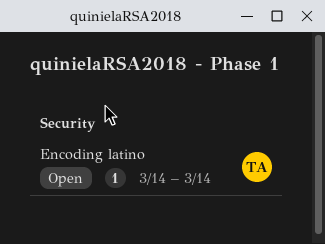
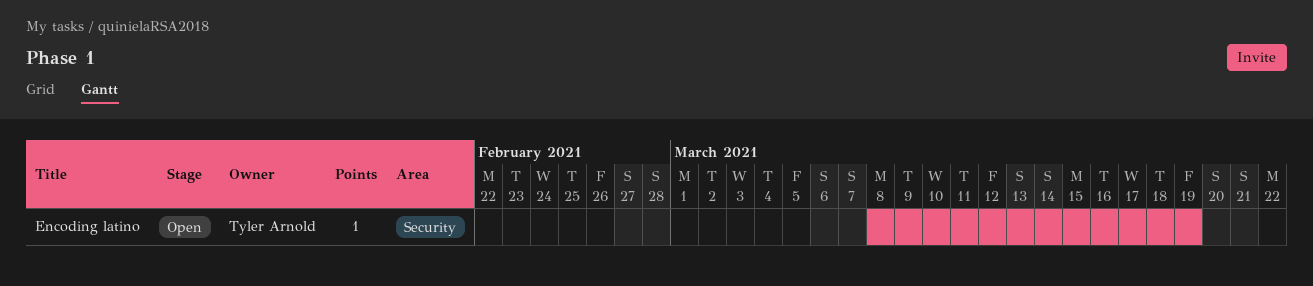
Encoding latino, start: Mar 14 -> Mar 8
Encoding latino, due: Mar 14 -> Mar 19

